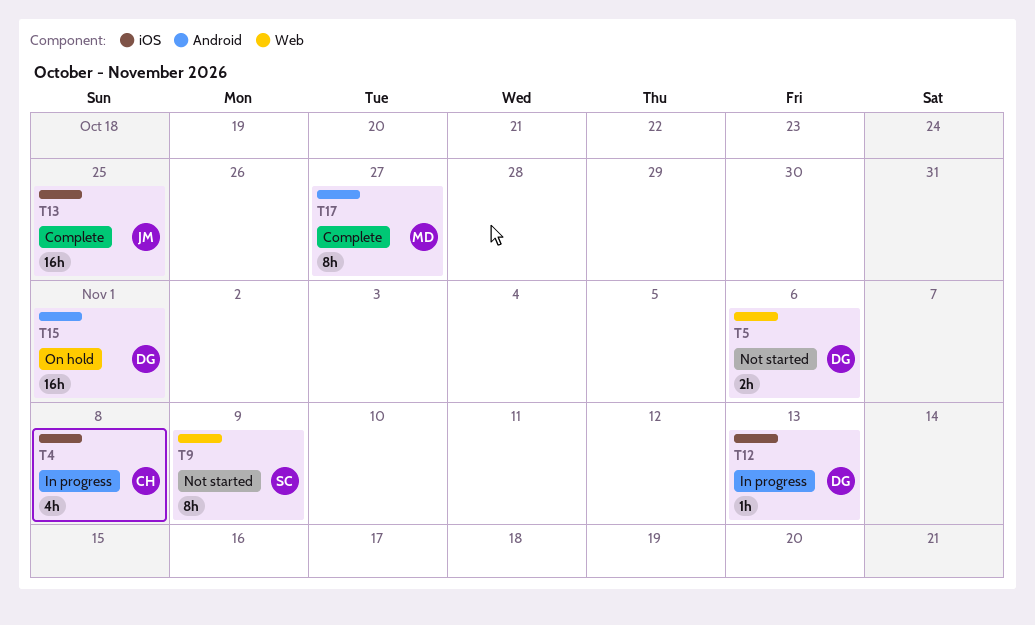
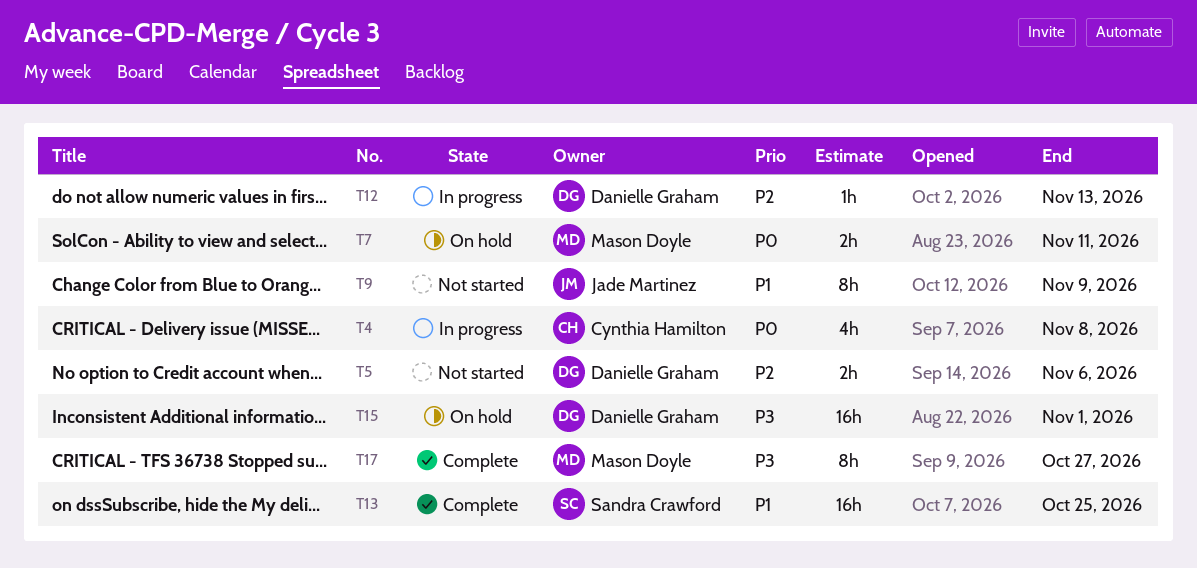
T7: none -> present
T9, owner: Sandra Crawford -> Jade Martinez
T13, owner: Jade Martinez -> Sandra Crawford

